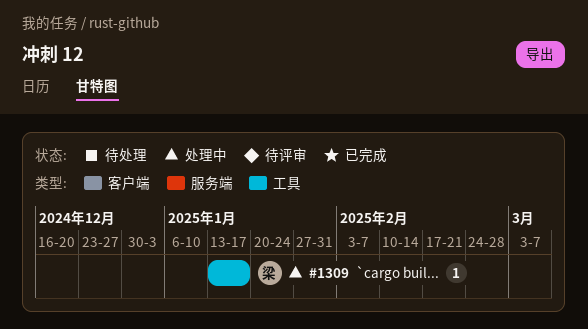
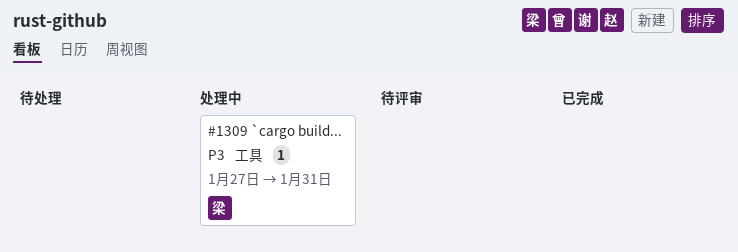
#1309, start: Jan 13 -> Jan 27
#1309, due: Jan 17 -> Jan 31

